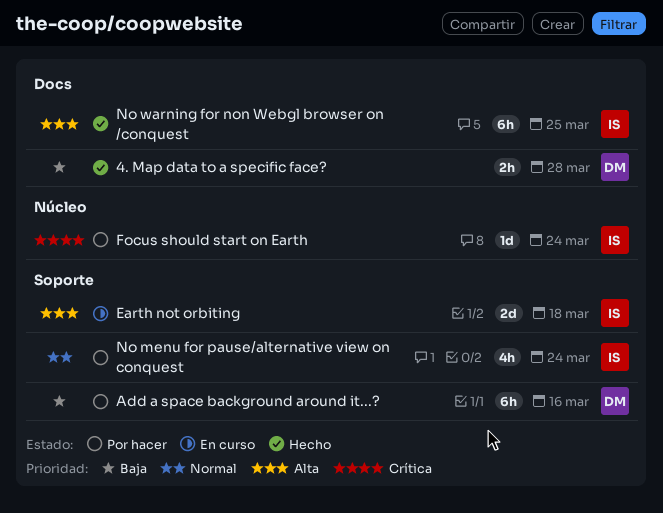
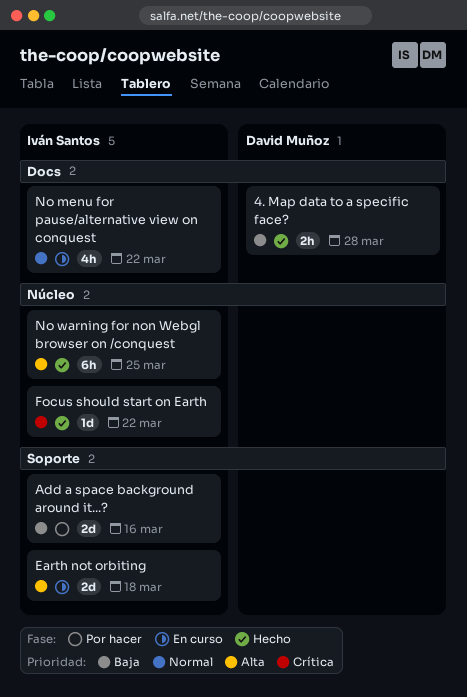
Add a space background around it...?, owner: David Muñoz -> Iván Santos
Add a space background around it...?, estimate: 6h -> 2d
Focus should start on Earth, status: Por hacer -> Hecho
Focus should start on Earth, due: Mar 24 -> Mar 22
No menu for pause/alternative view on conquest, status: Por hacer -> En curso
No menu for pause/alternative view on conquest, label: Soporte -> Docs
No menu for pause/alternative view on conquest, due: Mar 24 -> Mar 22
No warning for non Webgl browser on /conquest, label: Docs -> Núcleo

